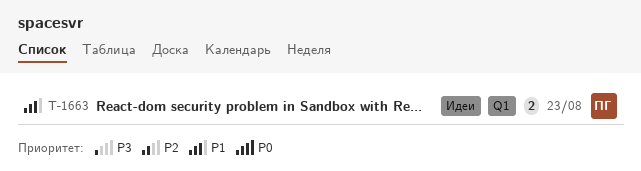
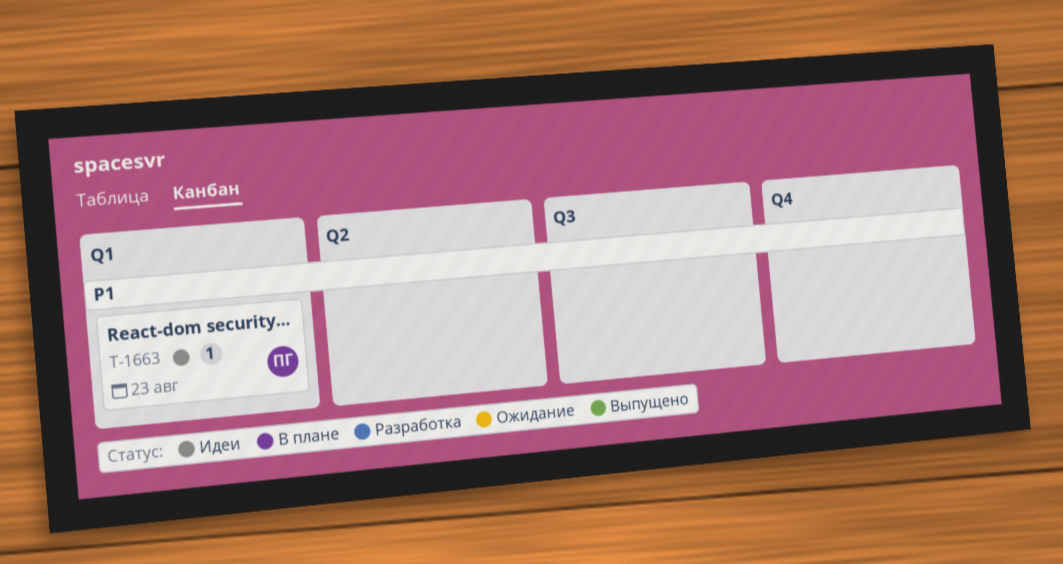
T-1663, estimate: 2 -> 1

